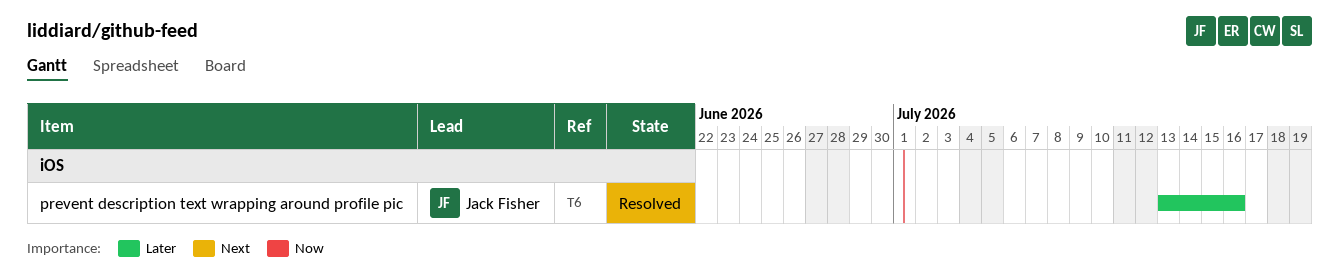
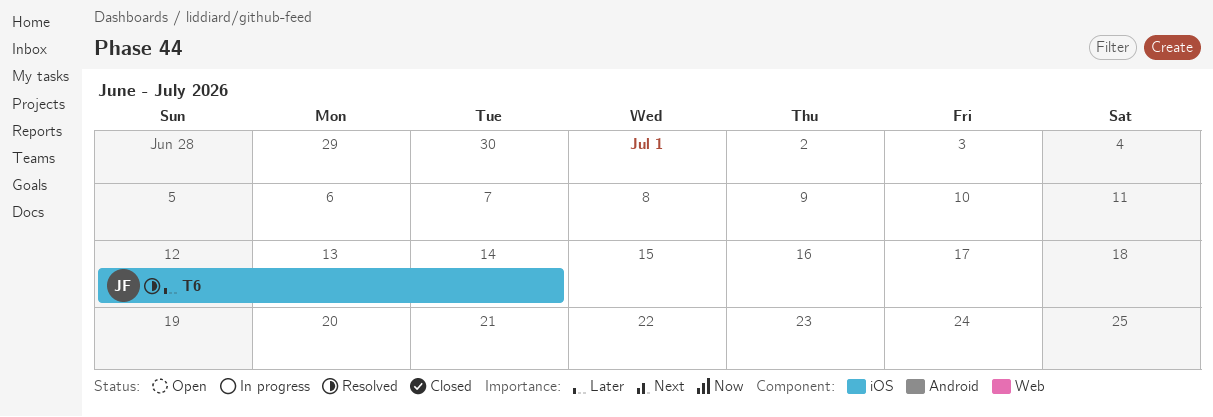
T6, start: Jul 13 -> Jul 12
T6, due: Jul 16 -> Jul 14

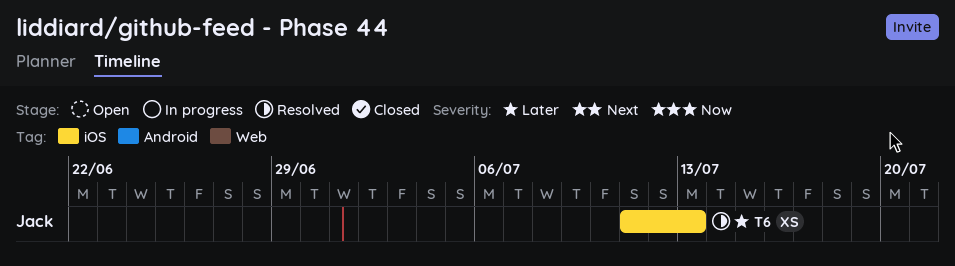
T6, start: Jul 12 -> Jul 11
T6, due: Jul 14 -> Jul 13

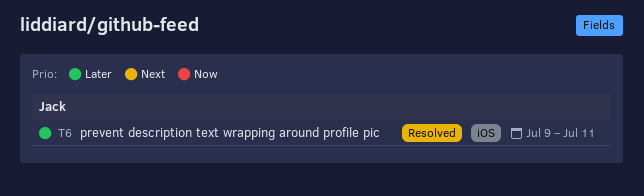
T6, start: Jul 11 -> Jul 9
T6, due: Jul 13 -> Jul 11

